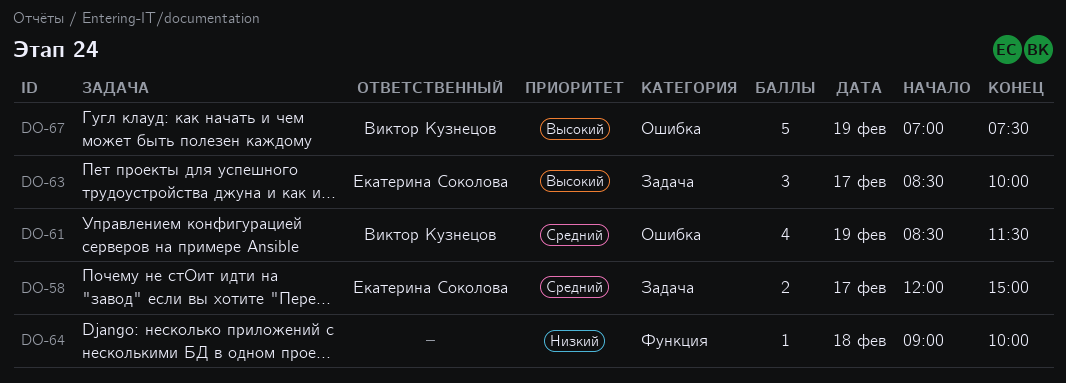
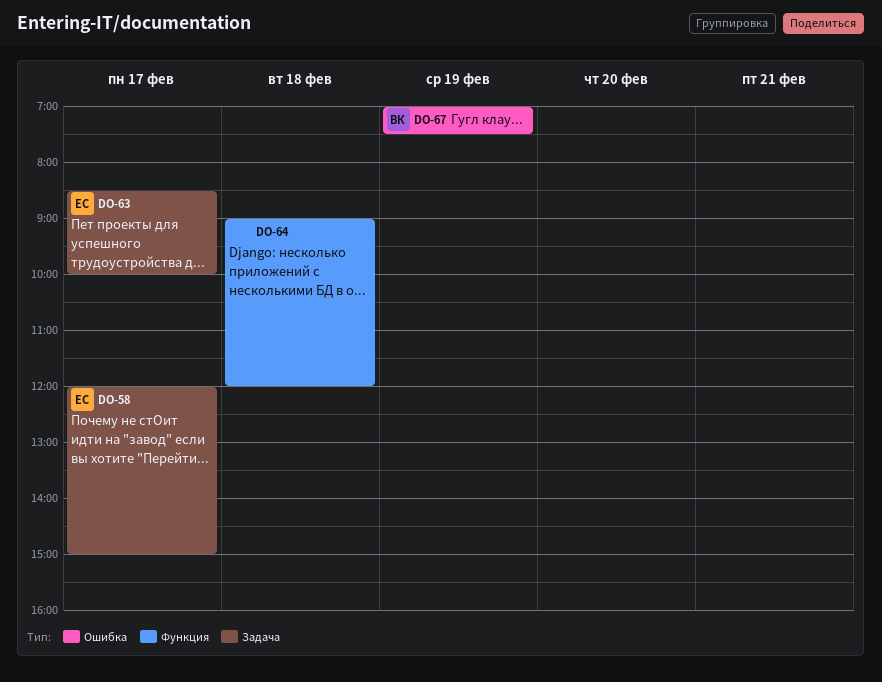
DO-61: present -> none
DO-64, ends: 10:00 -> 12:00

